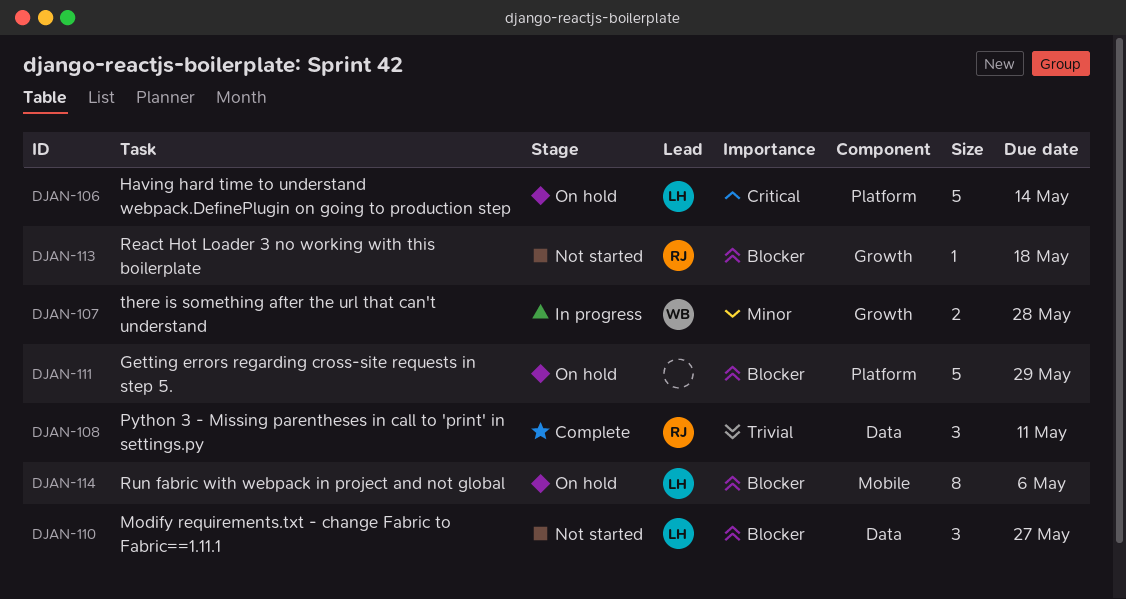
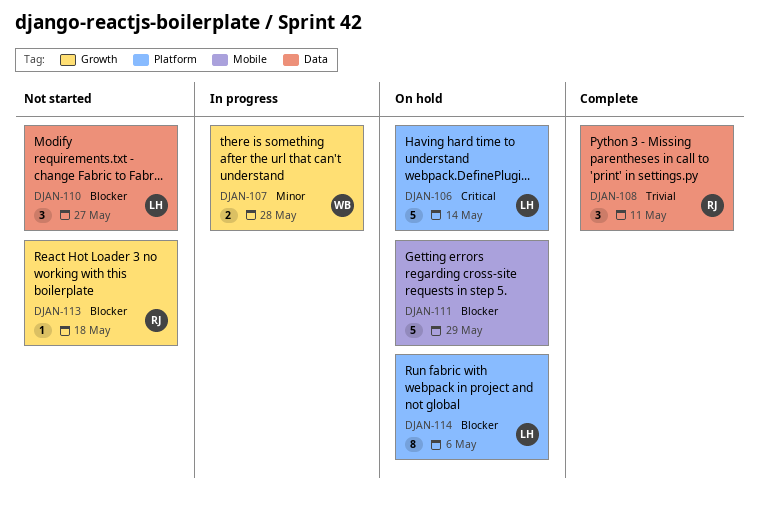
DJAN-111, label: Platform -> Mobile
DJAN-114, label: Mobile -> Platform

